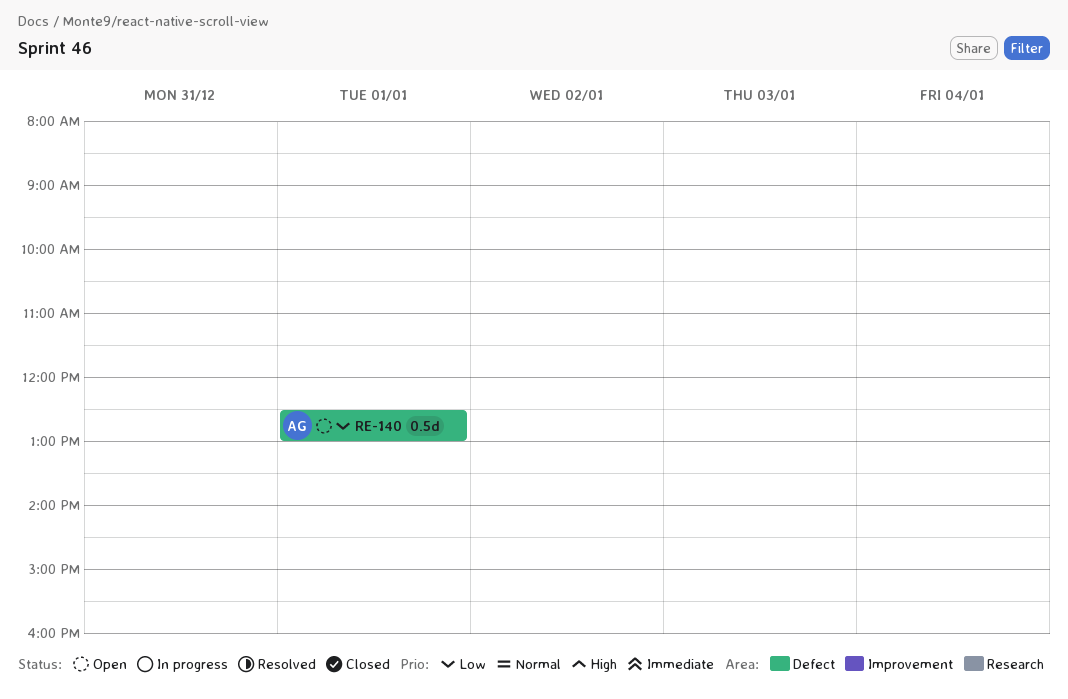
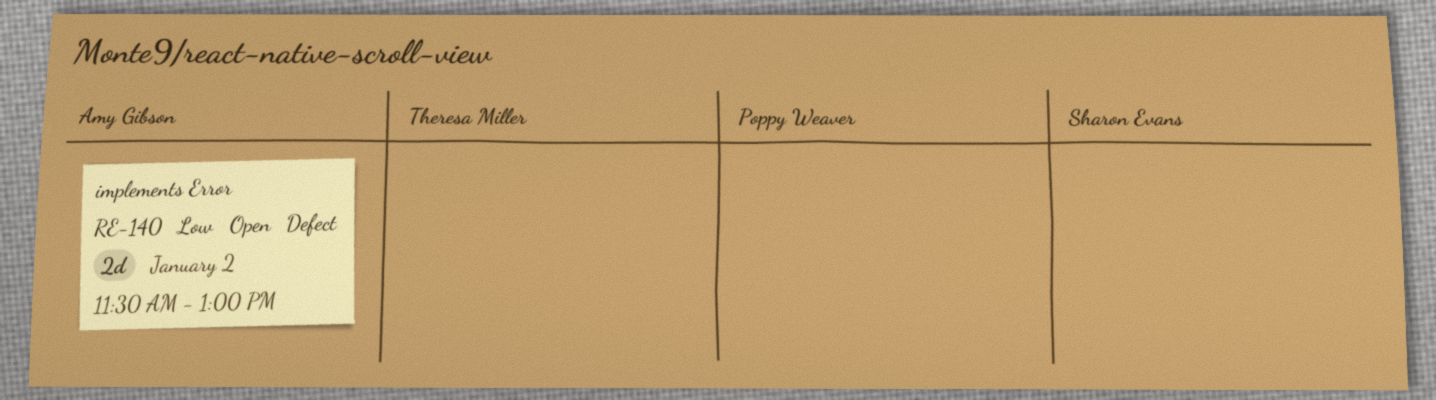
RE-140, estimate: 0.5d -> 2d
RE-140, day: Jan 1 -> Jan 2
RE-140, begins: 12:30 -> 11:30

